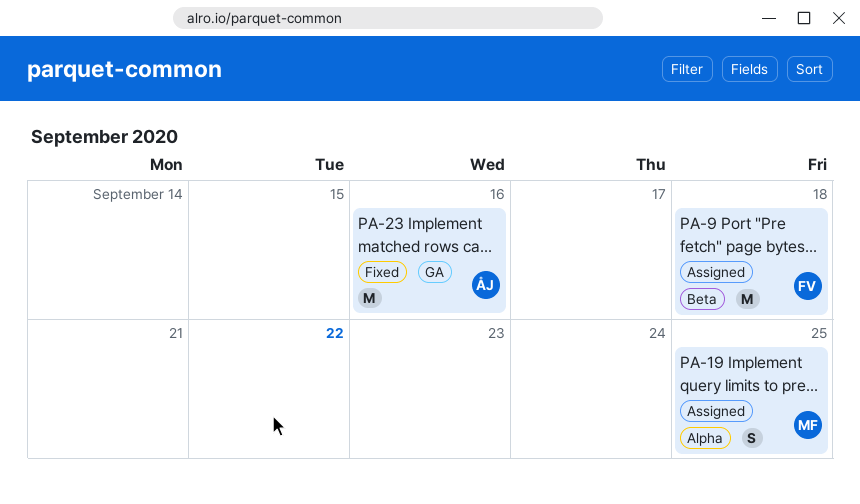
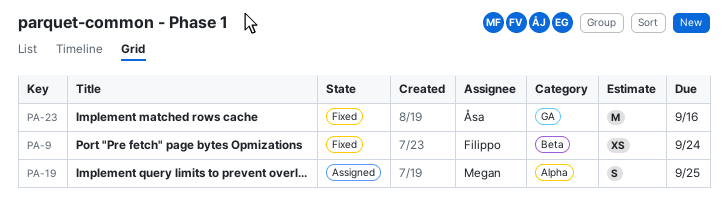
PA-9, status: Assigned -> Fixed
PA-9, estimate: M -> XS
PA-9, due: Sep 18 -> Sep 24

